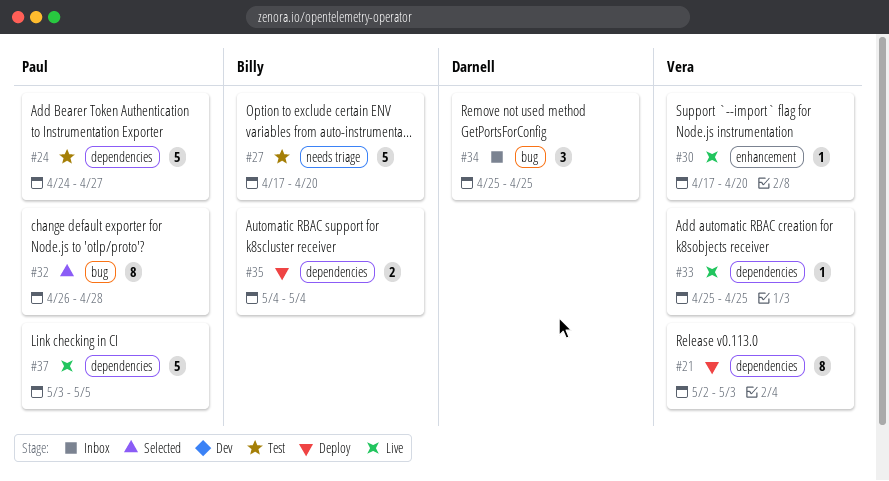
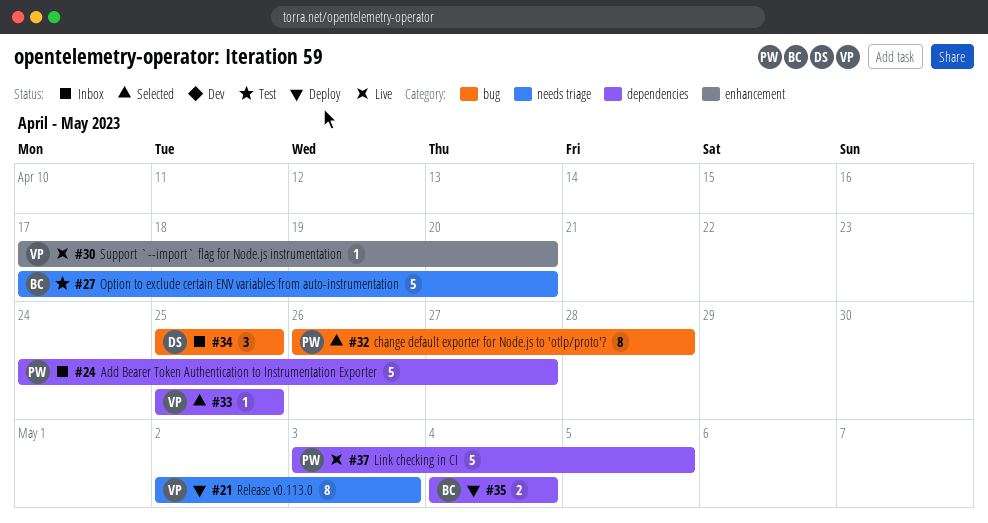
#21, label: dependencies -> needs triage
#24, status: Test -> Inbox
#33, status: Live -> Selected

